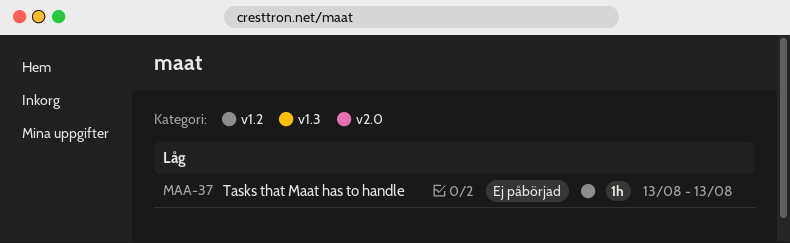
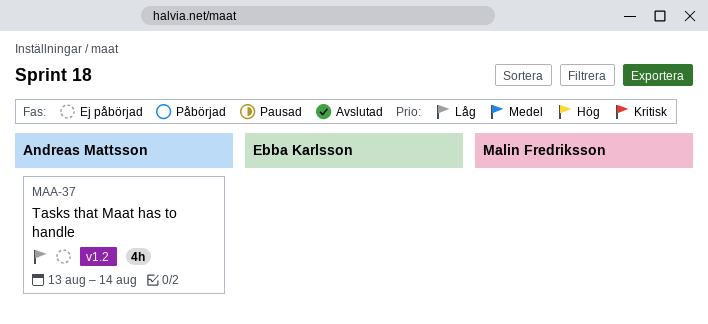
MAA-37, estimate: 1h -> 4h
MAA-37, due: Aug 13 -> Aug 14

